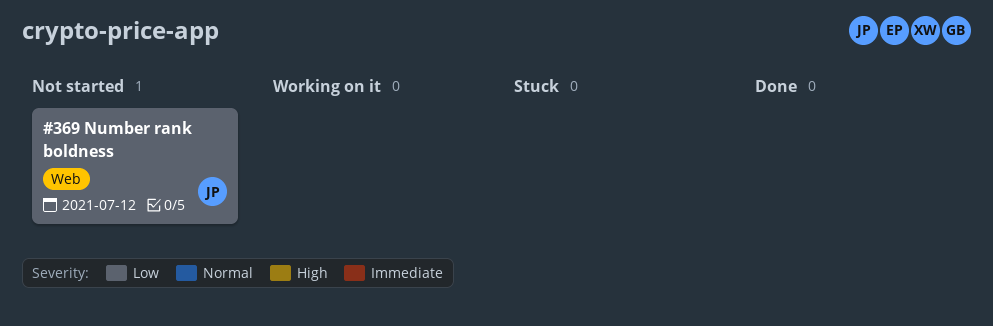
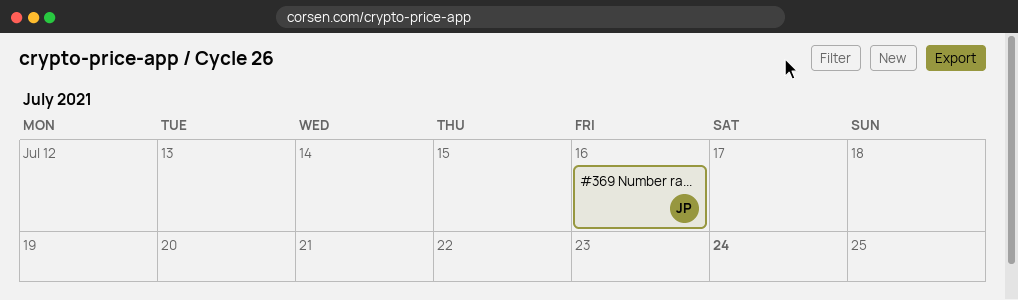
#369, due: Jul 12 -> Jul 16

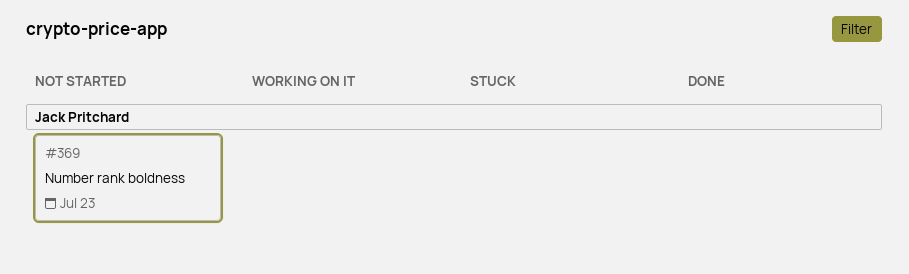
#369, due: Jul 16 -> Jul 23

